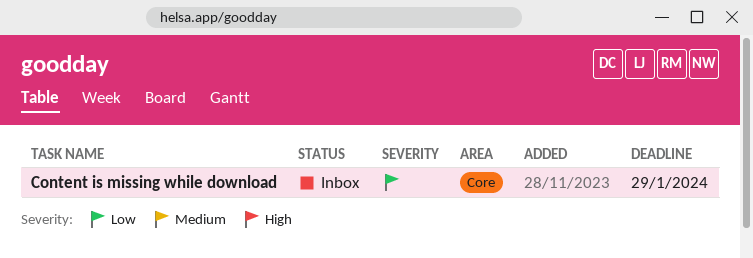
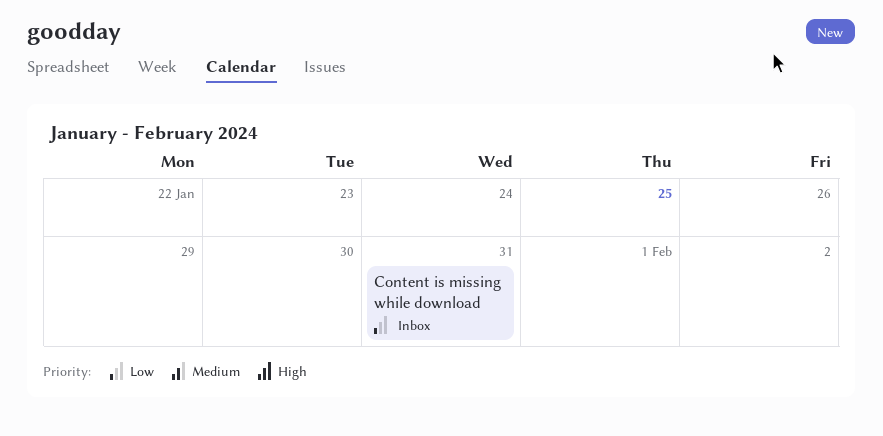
Content is missing while download, due: Jan 29 -> Jan 31

